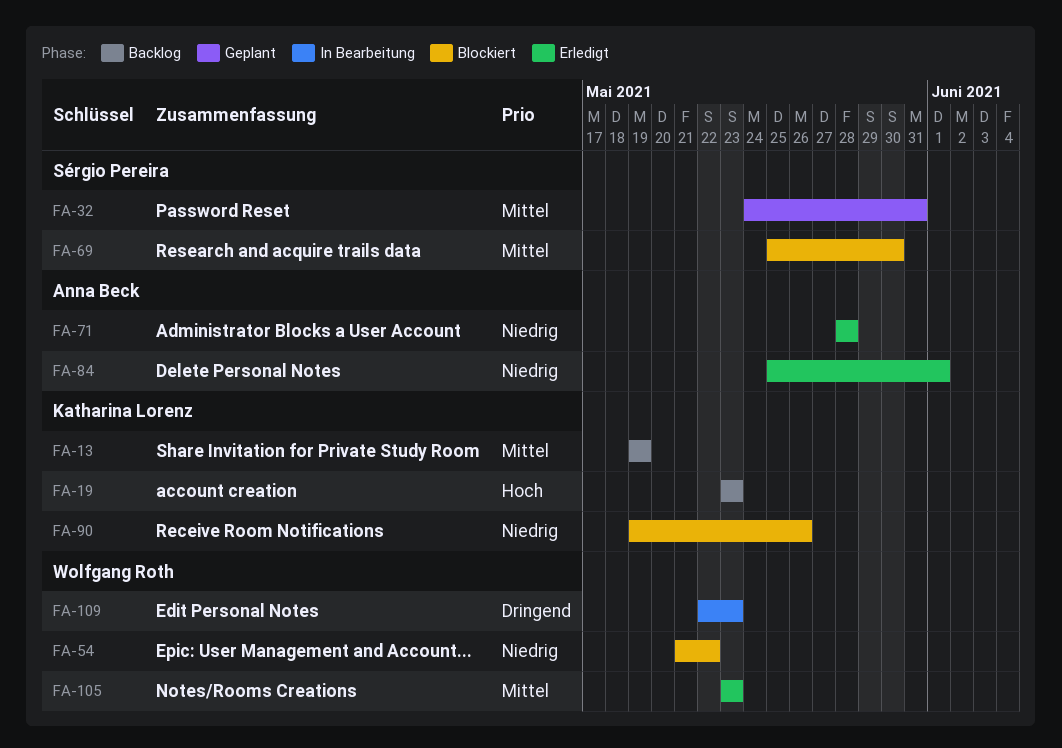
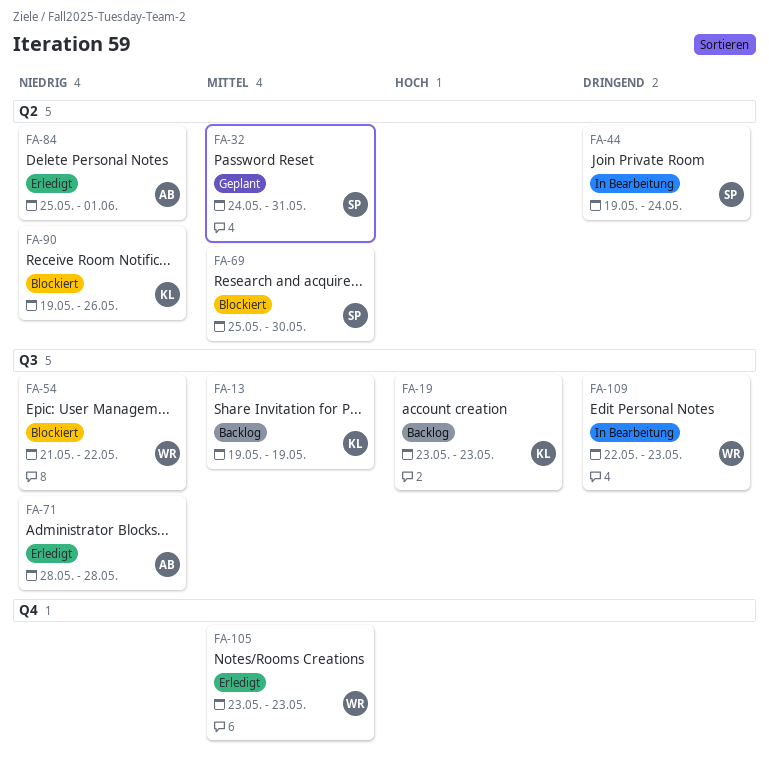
FA-44: none -> present

